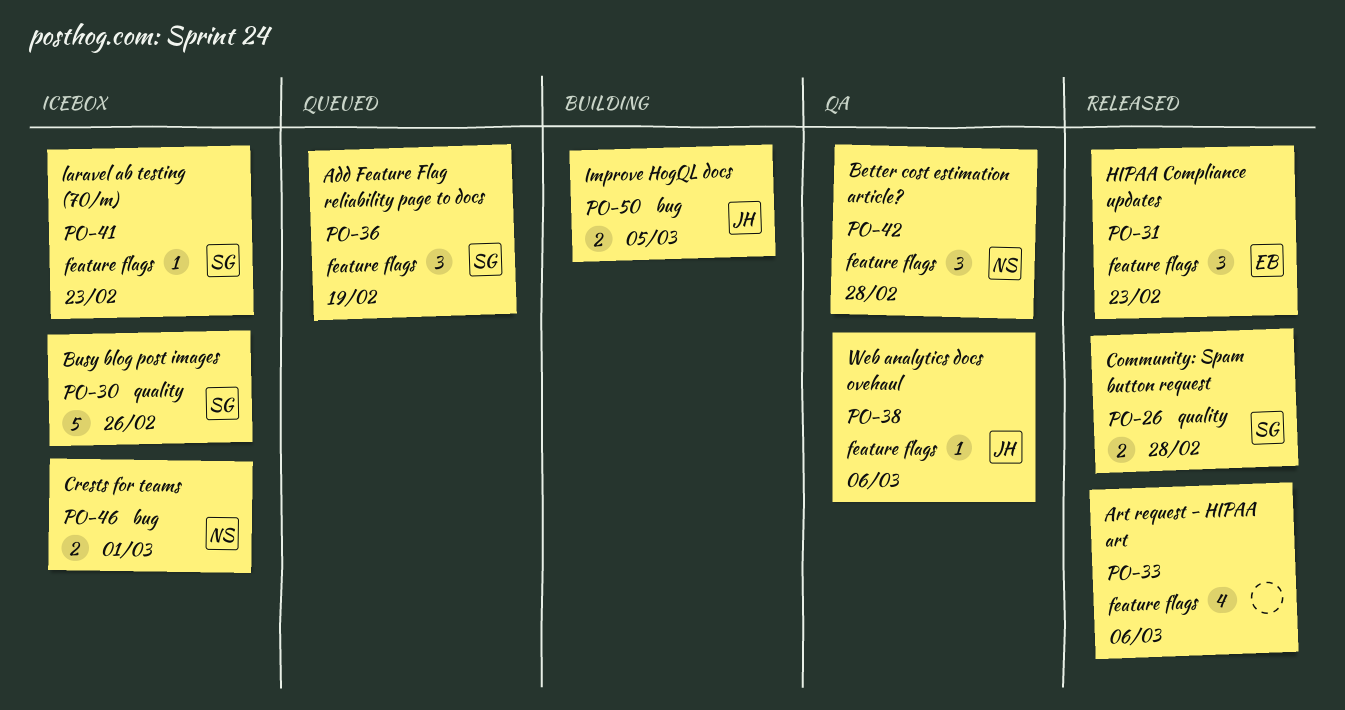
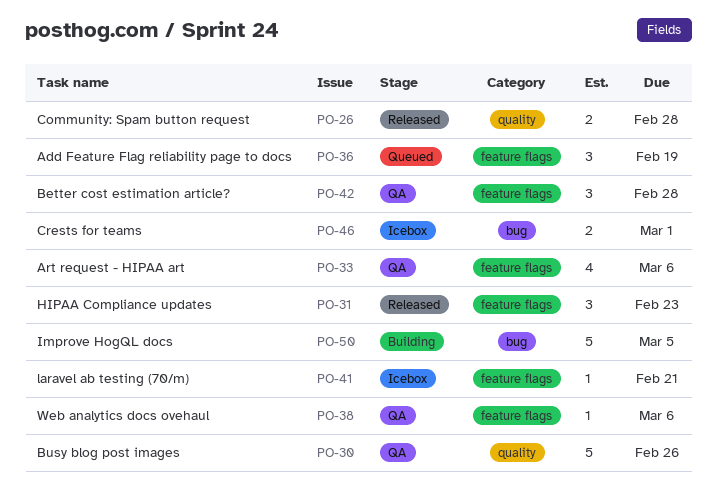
PO-30, status: Icebox -> QA
PO-33, status: Released -> QA
PO-41, due: Feb 23 -> Feb 21
PO-50, estimate: 2 -> 5

